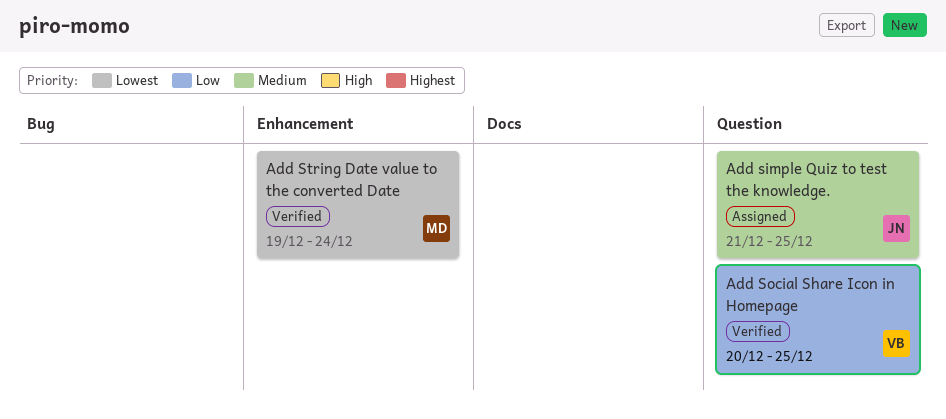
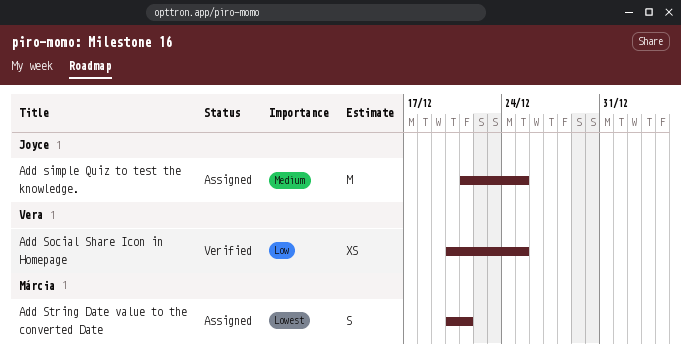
Add String Date value to the converted Date, status: Verified -> Assigned
Add String Date value to the converted Date, start: Dec 19 -> Dec 20
Add String Date value to the converted Date, due: Dec 24 -> Dec 21

